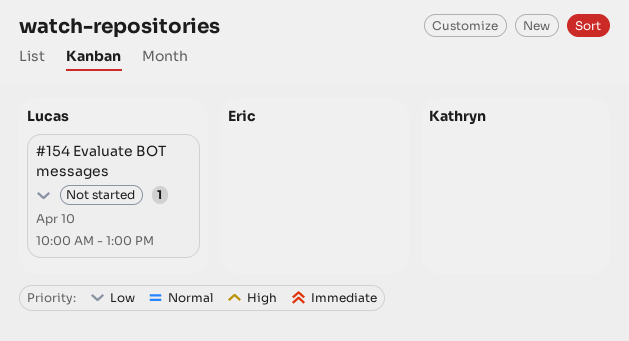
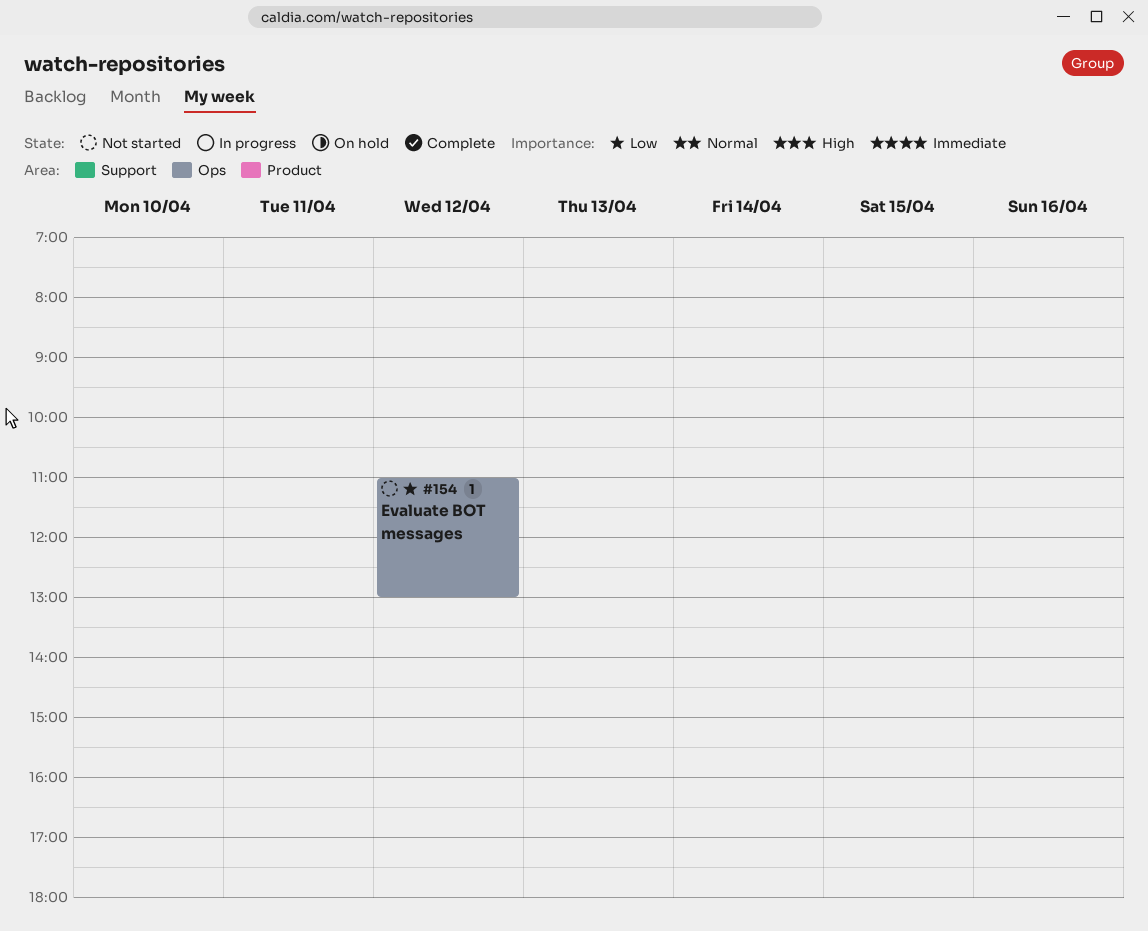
#154, day: Apr 10 -> Apr 12
#154, begins: 10:00 -> 11:00

